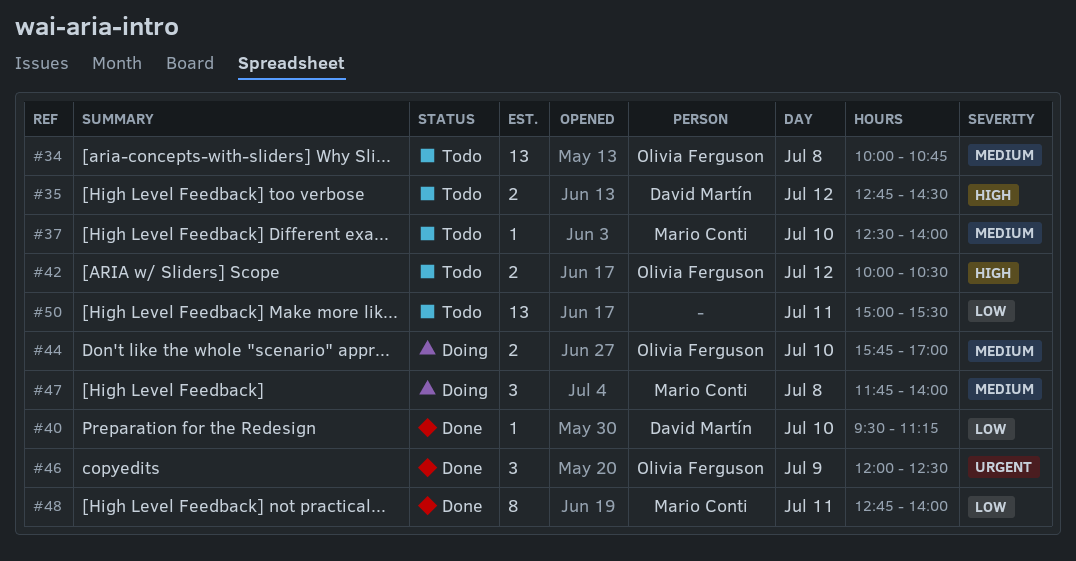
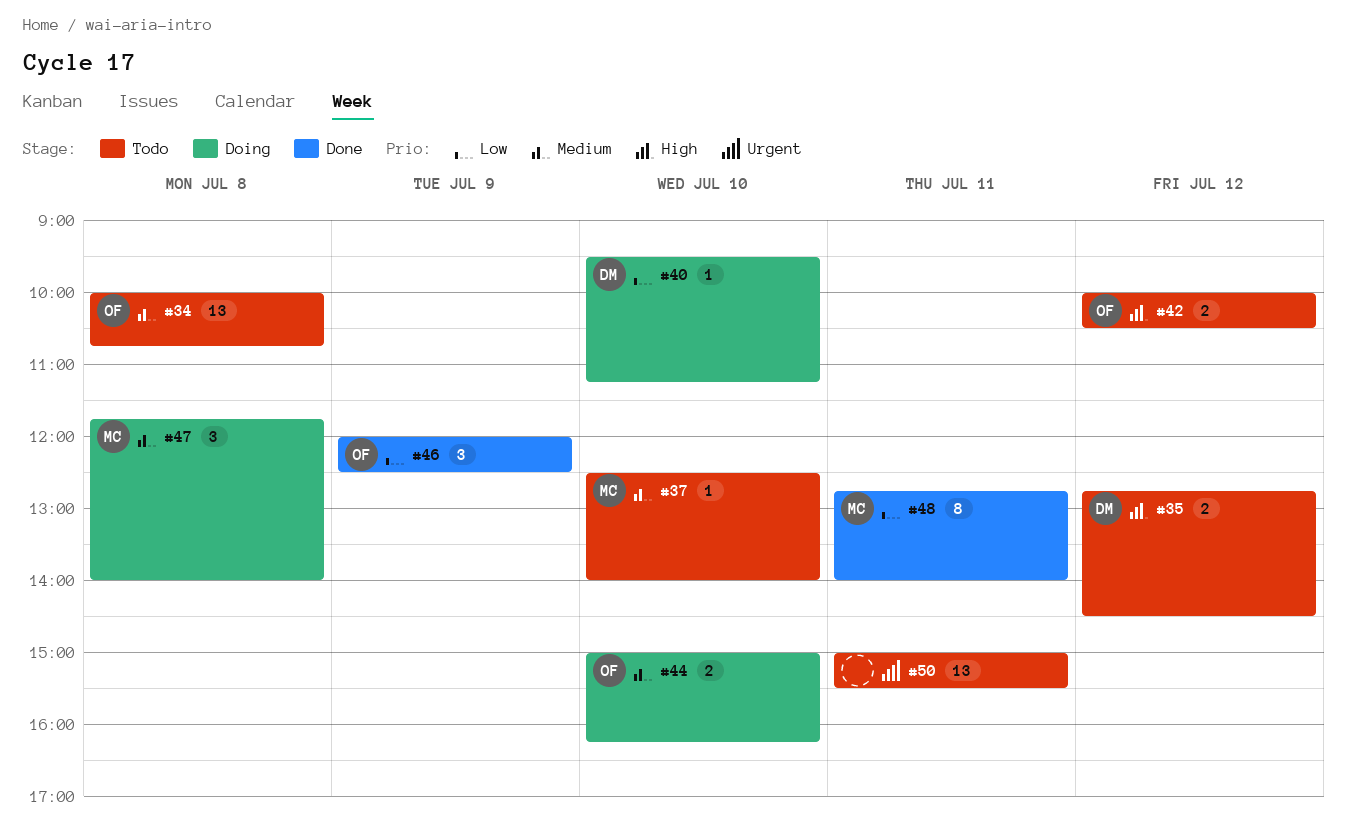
#40, status: Done -> Doing
#44, begins: 15:45 -> 15:00
#44, ends: 17:00 -> 16:15
#46, priority: Urgent -> Low
#50, priority: Low -> Urgent

